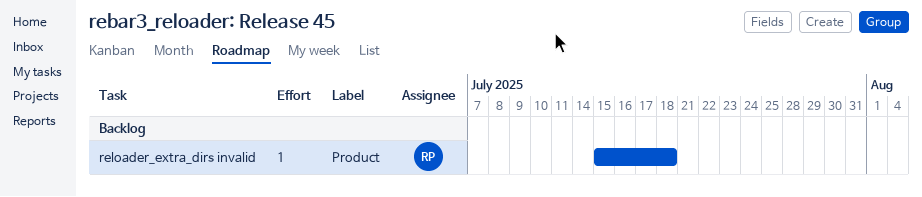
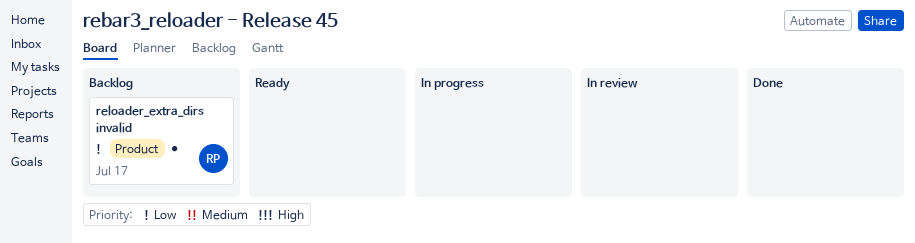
reloader_extra_dirs invalid, due: Jul 18 -> Jul 17

